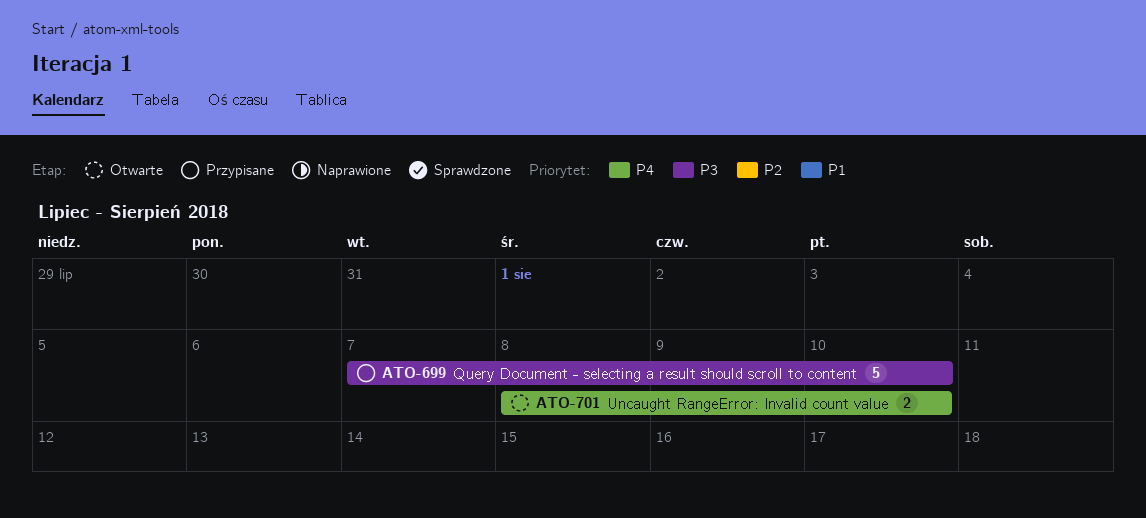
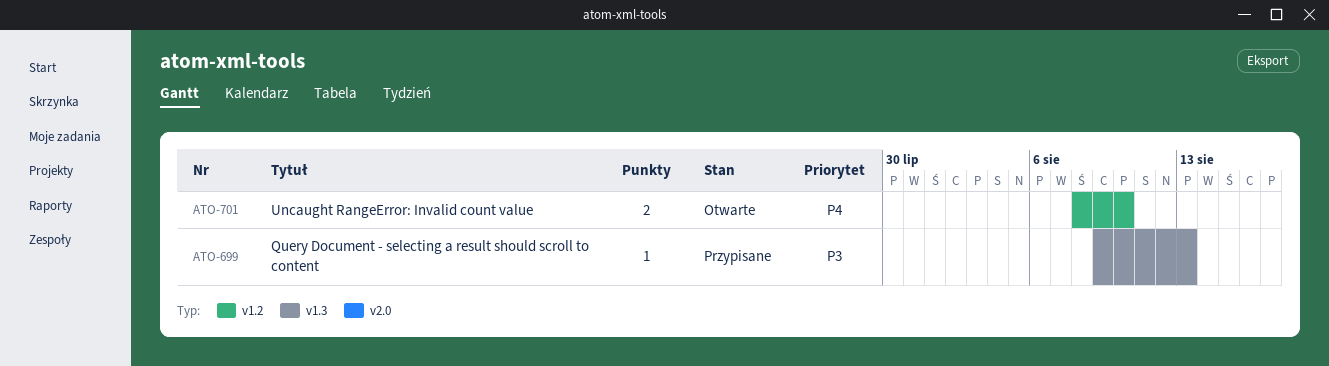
ATO-699, estimate: 5 -> 1
ATO-699, start: Aug 7 -> Aug 9
ATO-699, due: Aug 10 -> Aug 13

